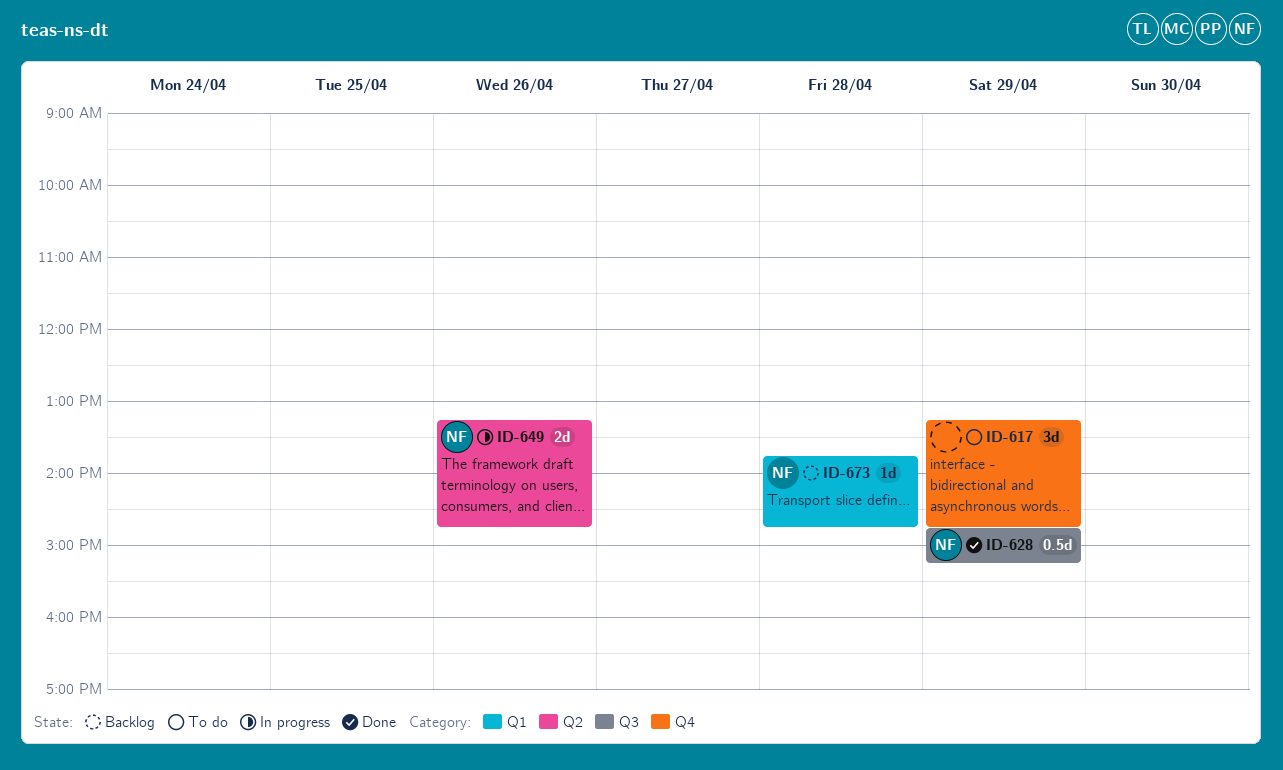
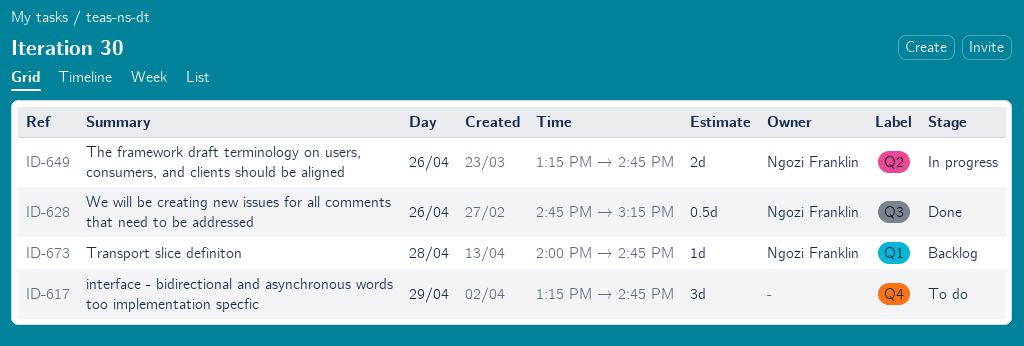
ID-628, day: Apr 29 -> Apr 26
ID-673, begins: 13:45 -> 14:00

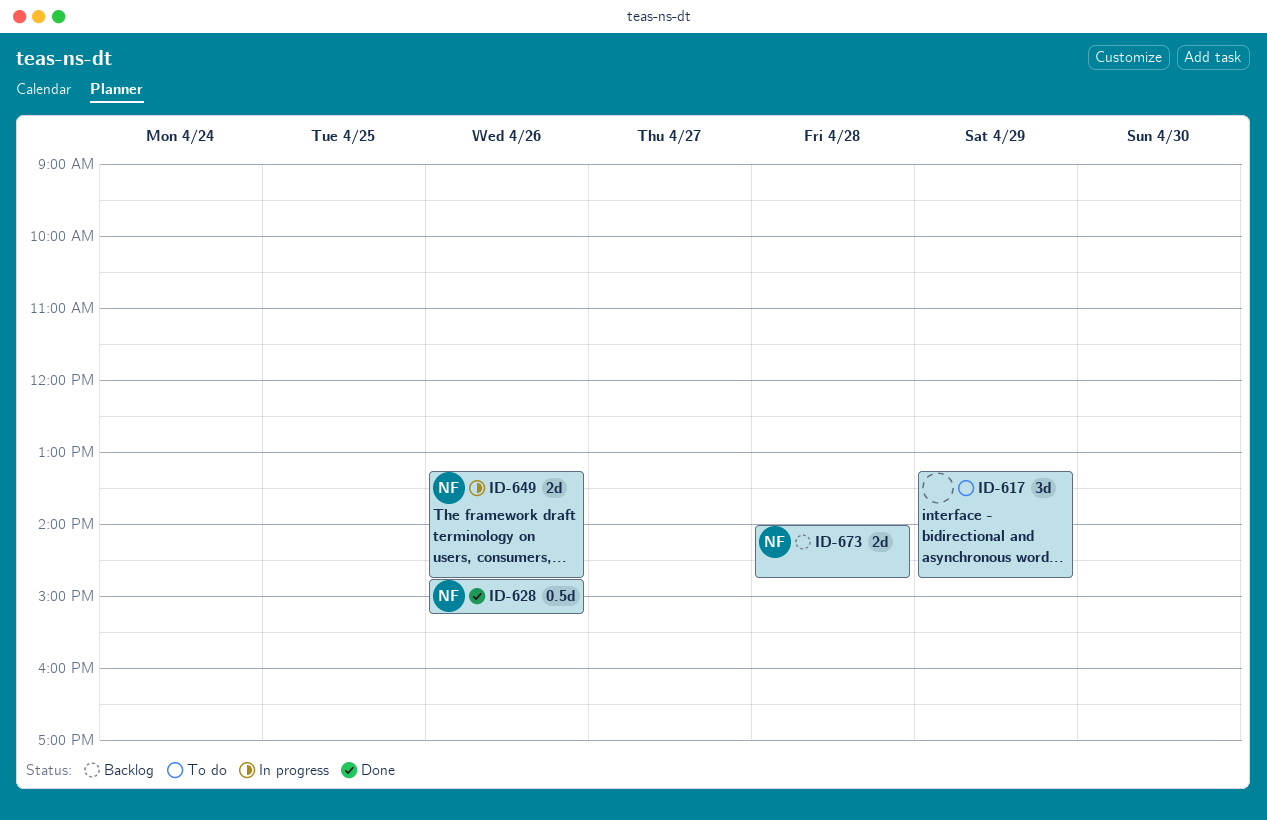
ID-673, estimate: 1d -> 2d

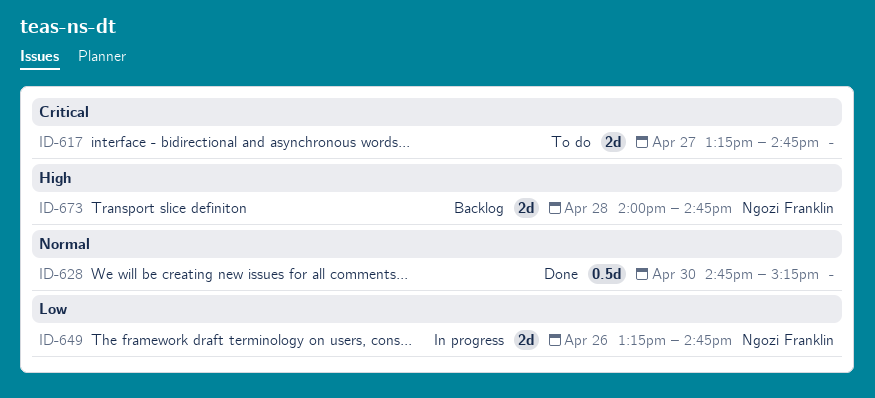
ID-617, estimate: 3d -> 2d
ID-617, day: Apr 29 -> Apr 27
ID-628, owner: Ngozi Franklin -> none
ID-628, day: Apr 26 -> Apr 30

